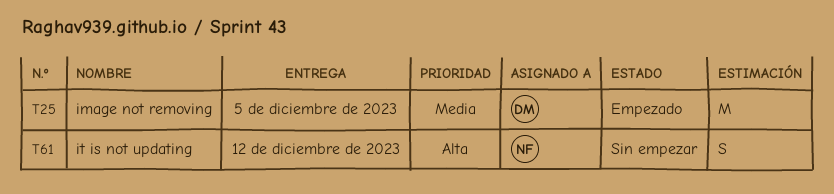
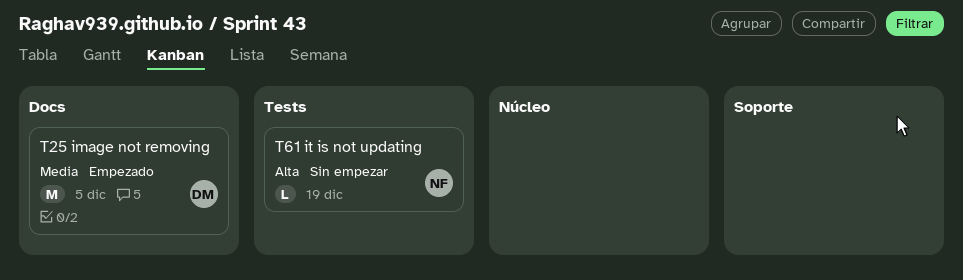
T61, estimate: S -> L
T61, due: Dec 12 -> Dec 19

